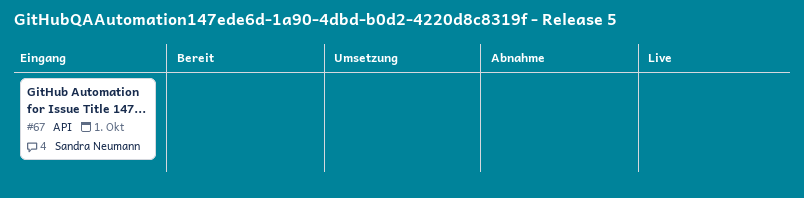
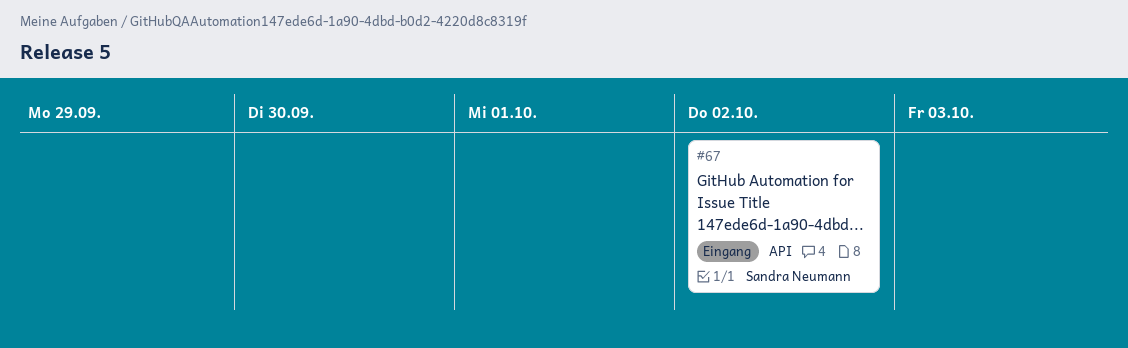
#67, due: Oct 1 -> Oct 2

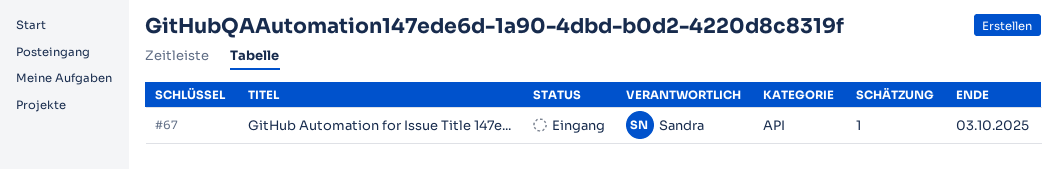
#67, due: Oct 2 -> Oct 3

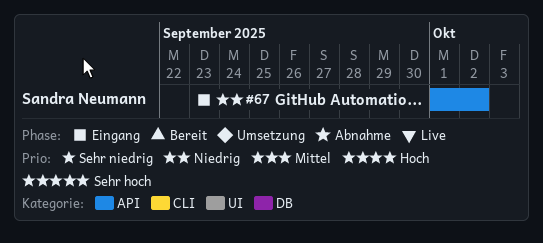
#67, due: Oct 3 -> Oct 2

